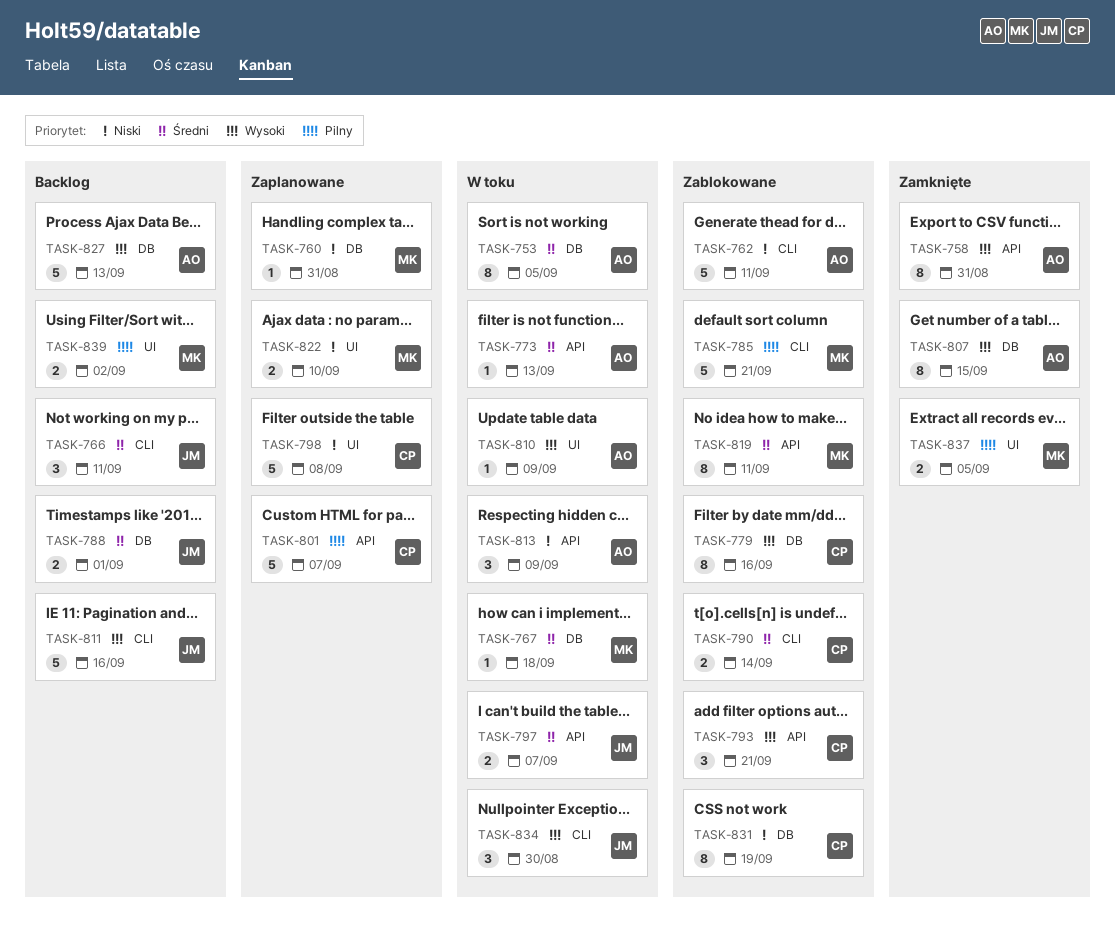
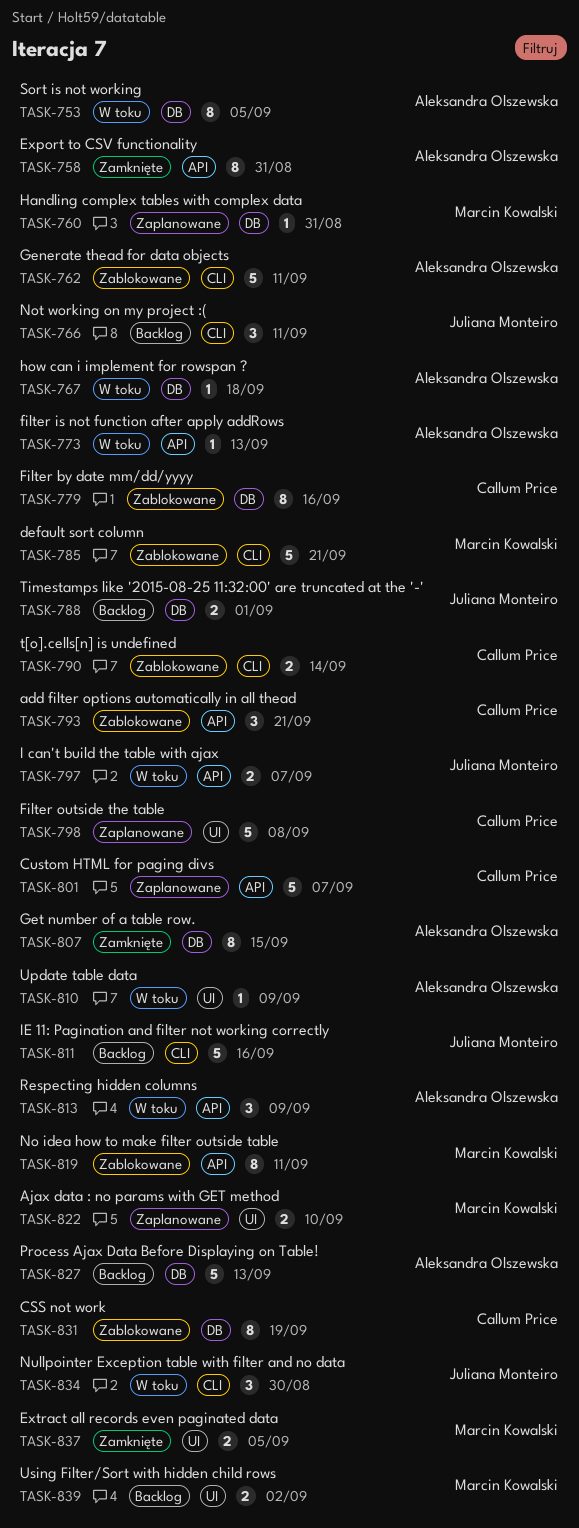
TASK-767, owner: Marcin Kowalski -> Aleksandra Olszewska

